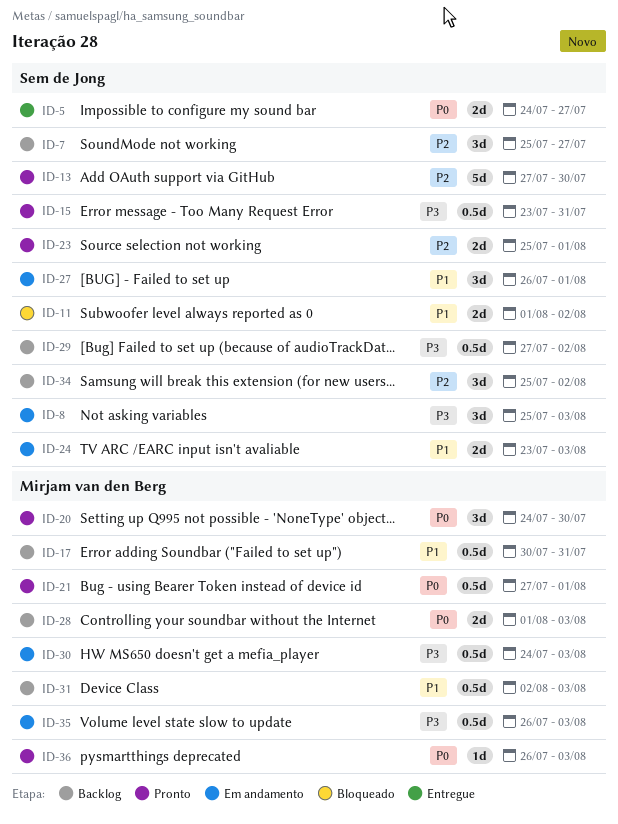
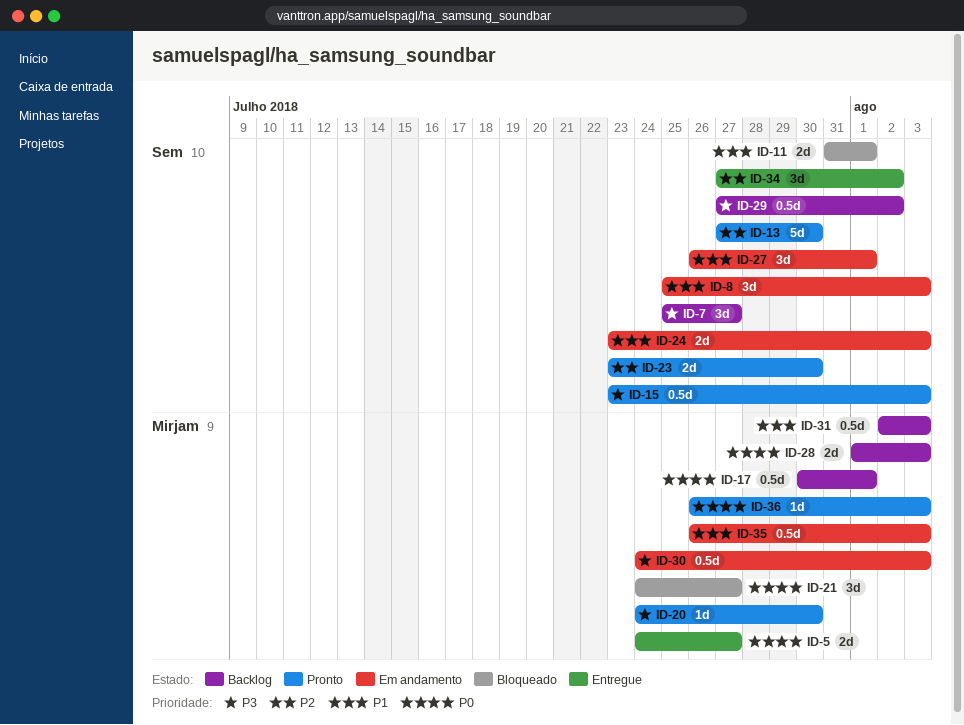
ID-5, owner: Sem de Jong -> Mirjam van den Berg
ID-7, priority: P2 -> P3
ID-8, priority: P3 -> P1
ID-11, start: Aug 1 -> Jul 31
ID-11, due: Aug 2 -> Aug 1
ID-15, due: Jul 31 -> Aug 3
ID-17, priority: P1 -> P0
ID-17, due: Jul 31 -> Aug 1
ID-20, priority: P0 -> P3
ID-20, estimate: 3d -> 1d
ID-21, status: Pronto -> Bloqueado
ID-21, estimate: 0.5d -> 3d
ID-21, start: Jul 27 -> Jul 24
ID-21, due: Aug 1 -> Jul 27
ID-23, start: Jul 25 -> Jul 23
ID-23, due: Aug 1 -> Jul 30
ID-34, status: Backlog -> Entregue
ID-34, start: Jul 25 -> Jul 27
ID-35, priority: P3 -> P1

